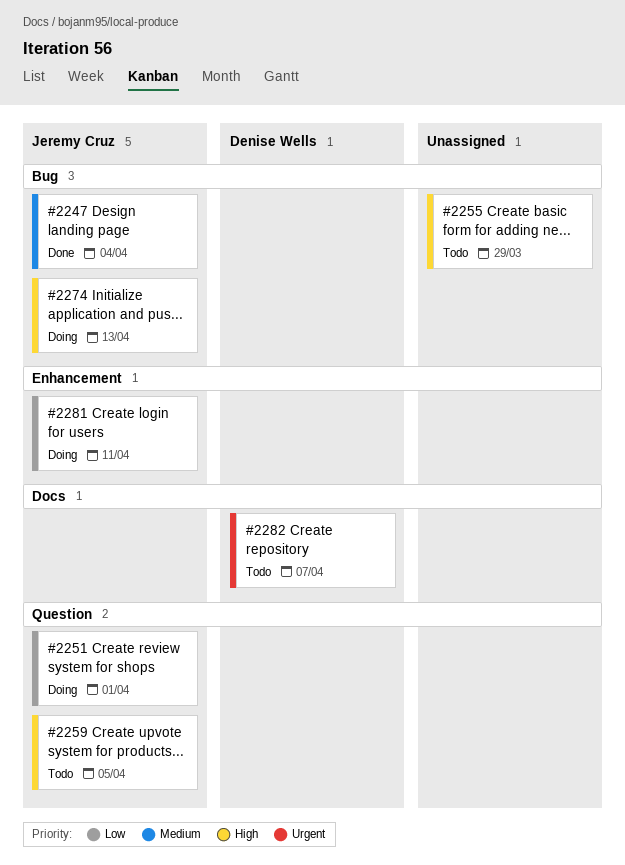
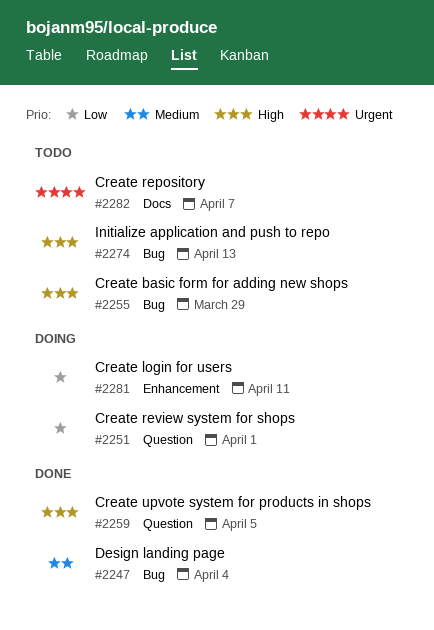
#2259, status: Todo -> Done
#2274, status: Doing -> Todo

